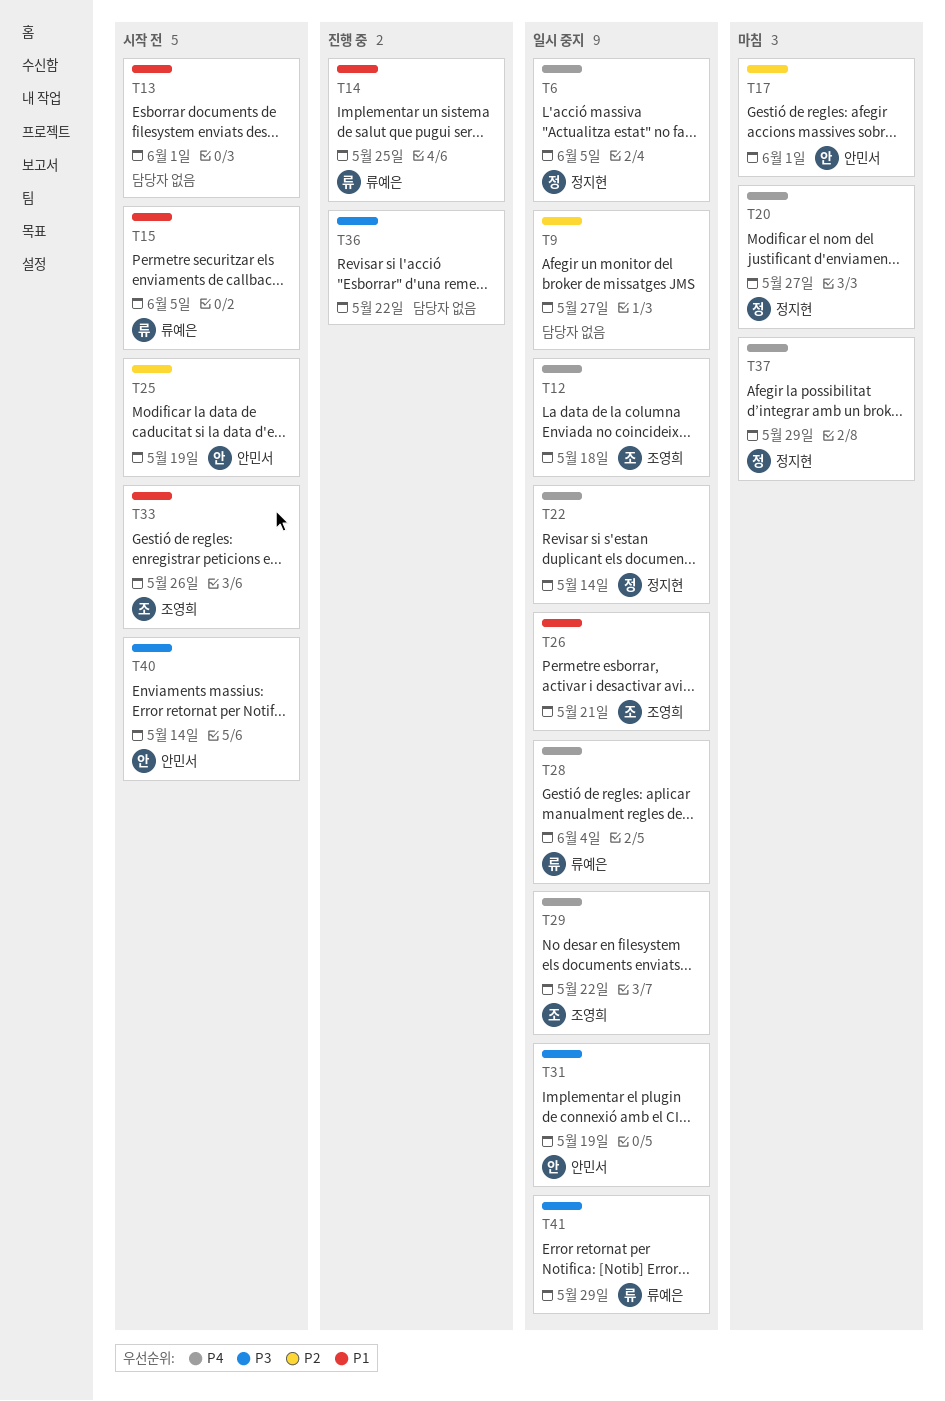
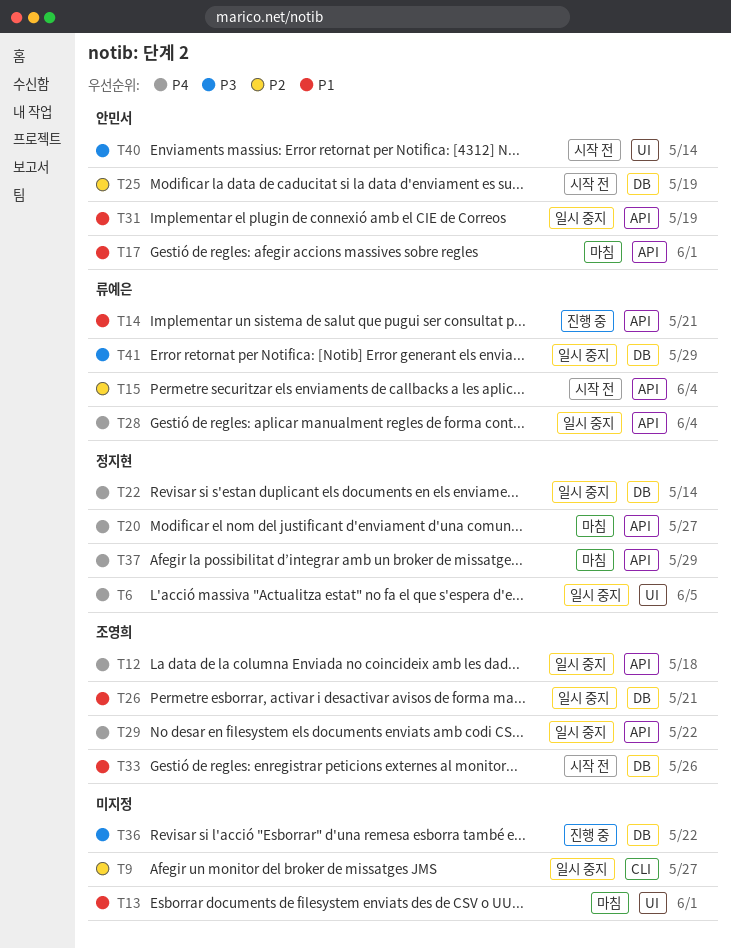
T13, status: 시작 전 -> 마침
T14, due: May 25 -> May 21
T15, priority: P1 -> P2
T15, due: Jun 5 -> Jun 4
T17, priority: P2 -> P1
T31, priority: P3 -> P1

